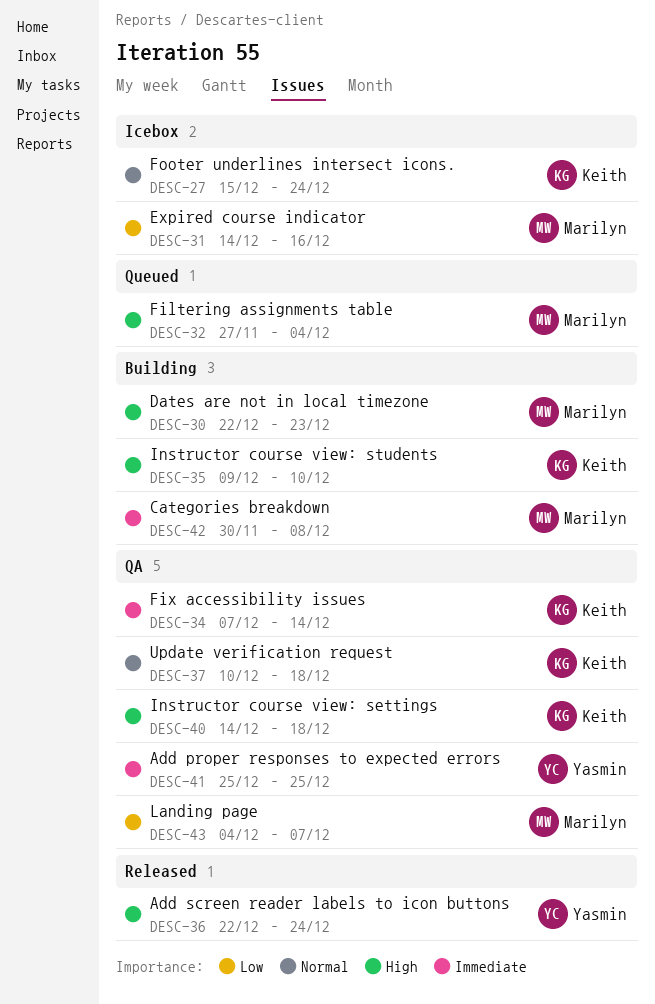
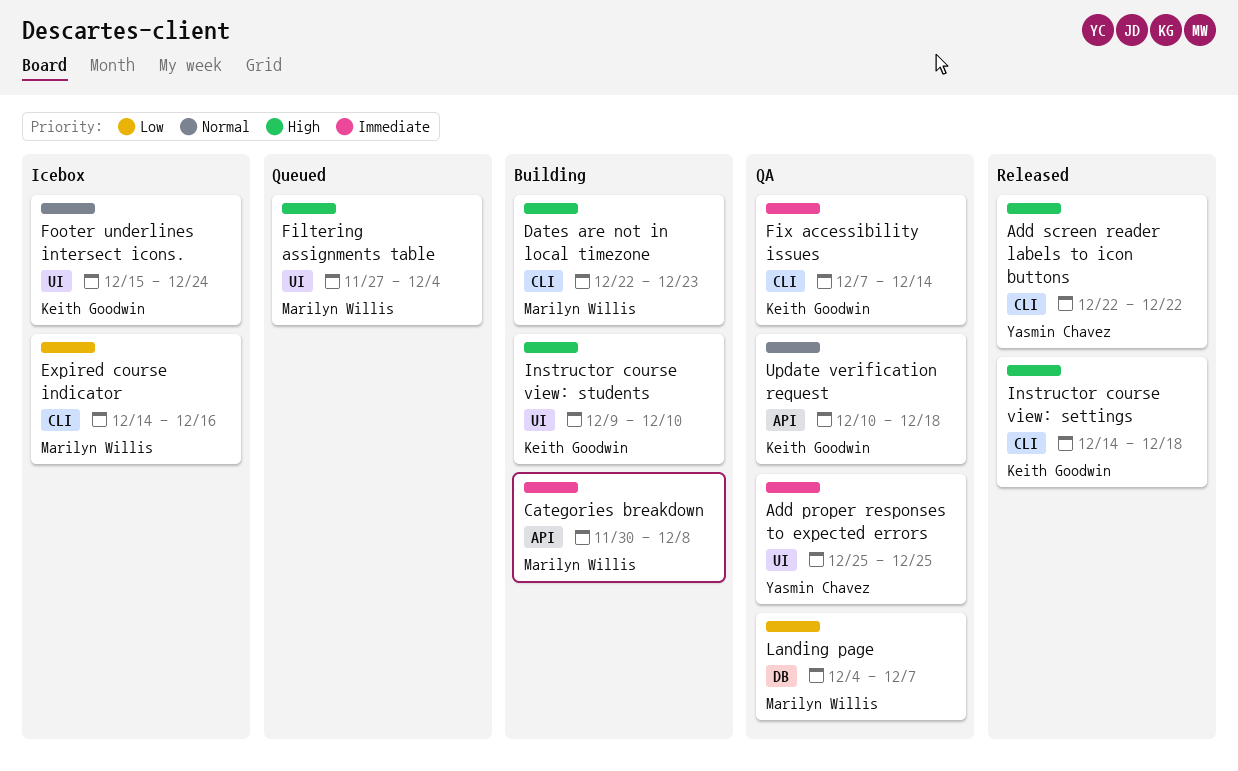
Add screen reader labels to icon buttons, due: Dec 24 -> Dec 22
Instructor course view: settings, status: QA -> Released

